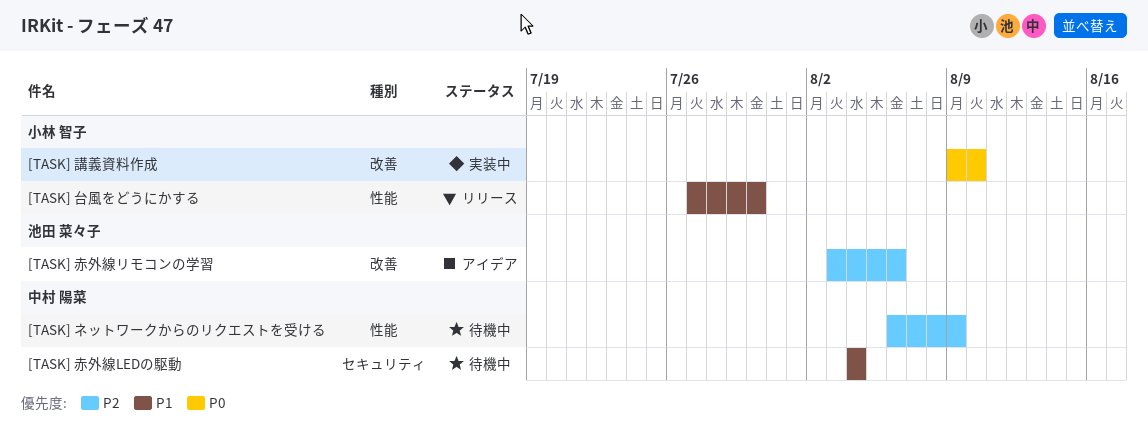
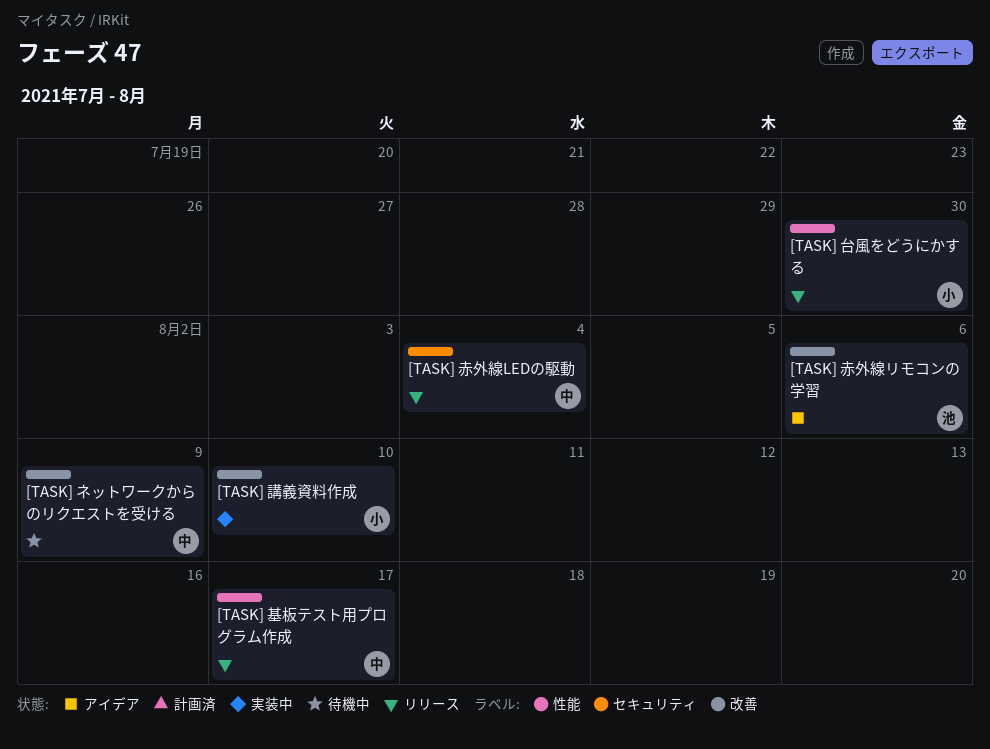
[TASK] ネットワークからのリクエストを受ける, label: 性能 -> 改善
[TASK] 基板テスト用プログラム作成: none -> present
[TASK] 赤外線LEDの駆動, status: 待機中 -> リリース

